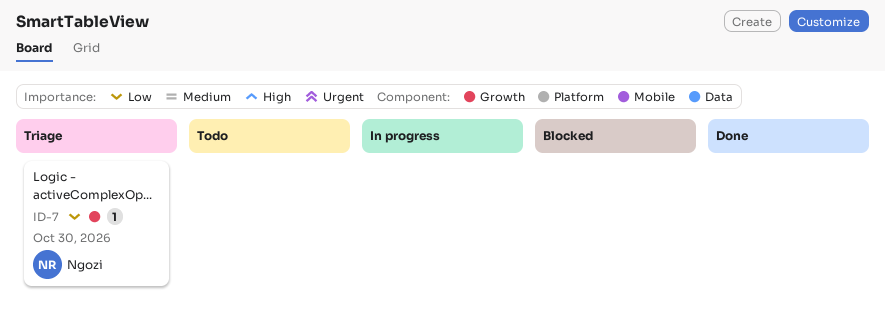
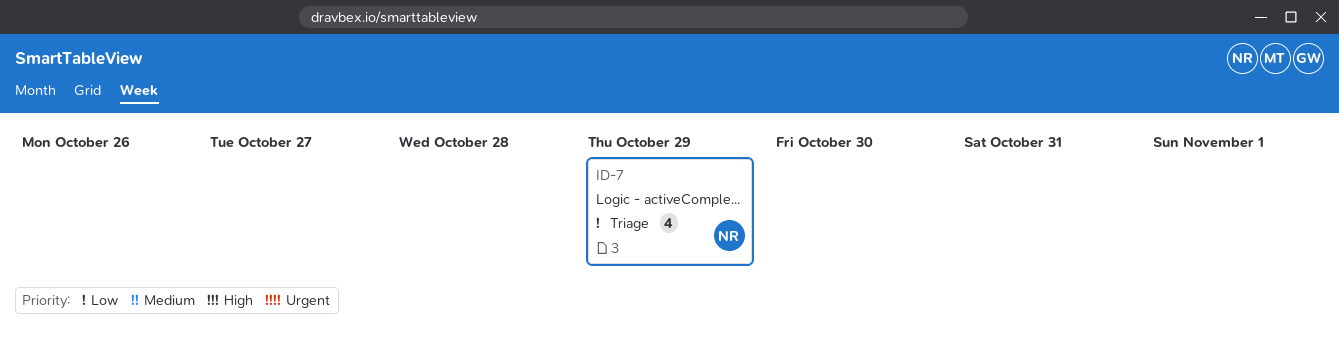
ID-7, estimate: 1 -> 4
ID-7, due: Oct 30 -> Oct 29

